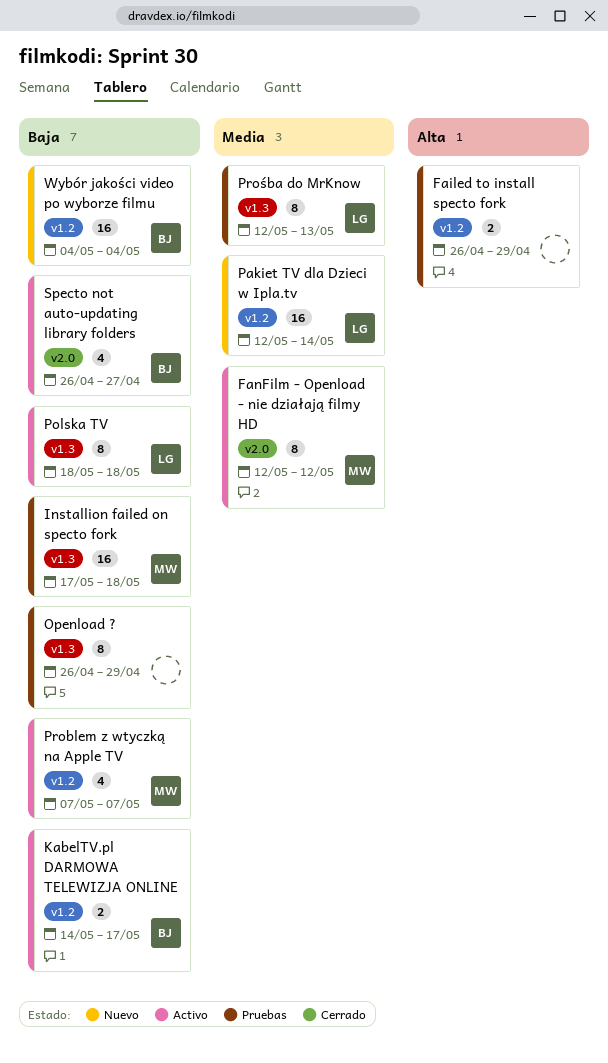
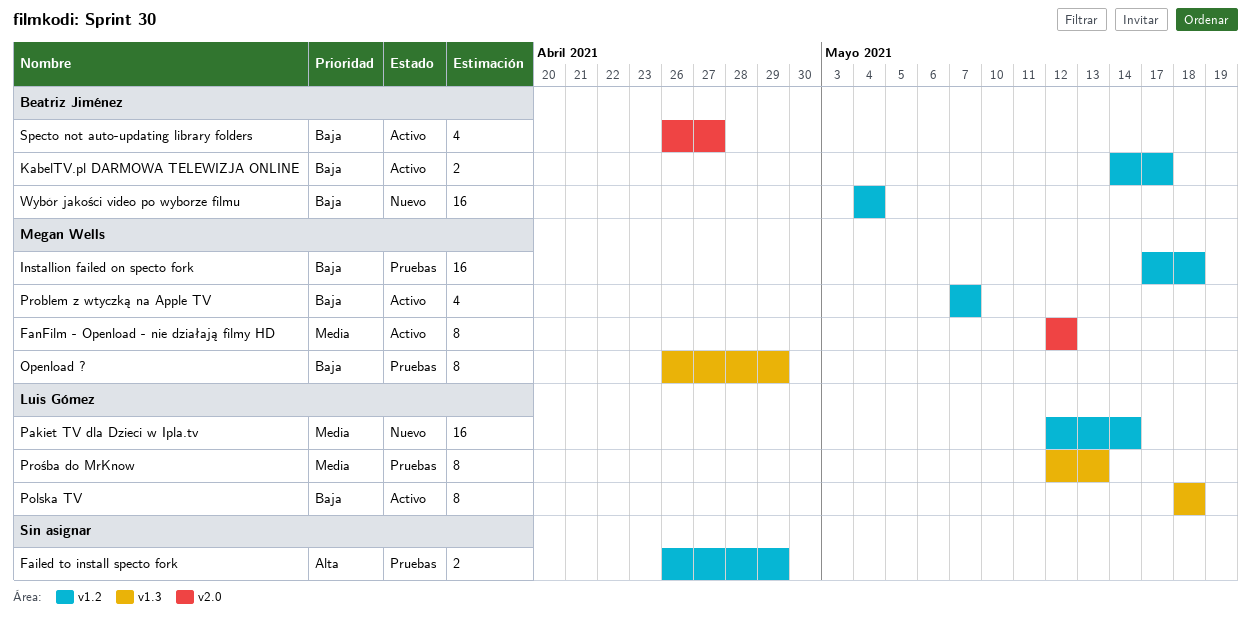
Installion failed on specto fork, label: v1.3 -> v1.2
Openload ?, owner: none -> Megan Wells

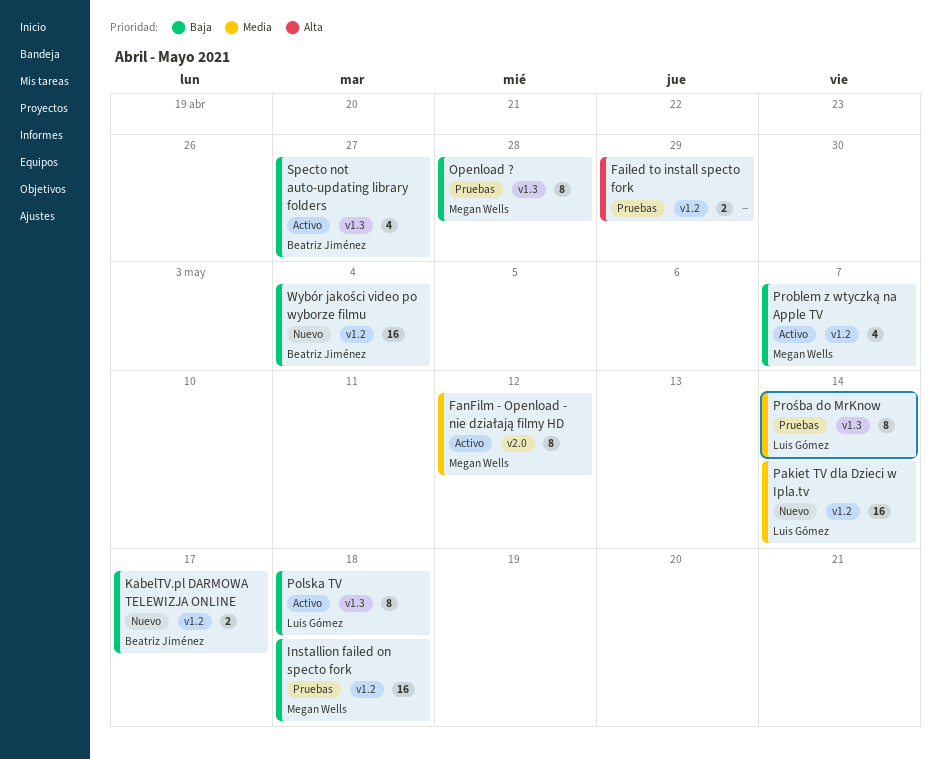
KabelTV.pl DARMOWA TELEWIZJA ONLINE, status: Activo -> Nuevo
Openload ?, due: Apr 29 -> Apr 28
Prośba do MrKnow, due: May 13 -> May 14
Specto not auto-updating library folders, label: v2.0 -> v1.3

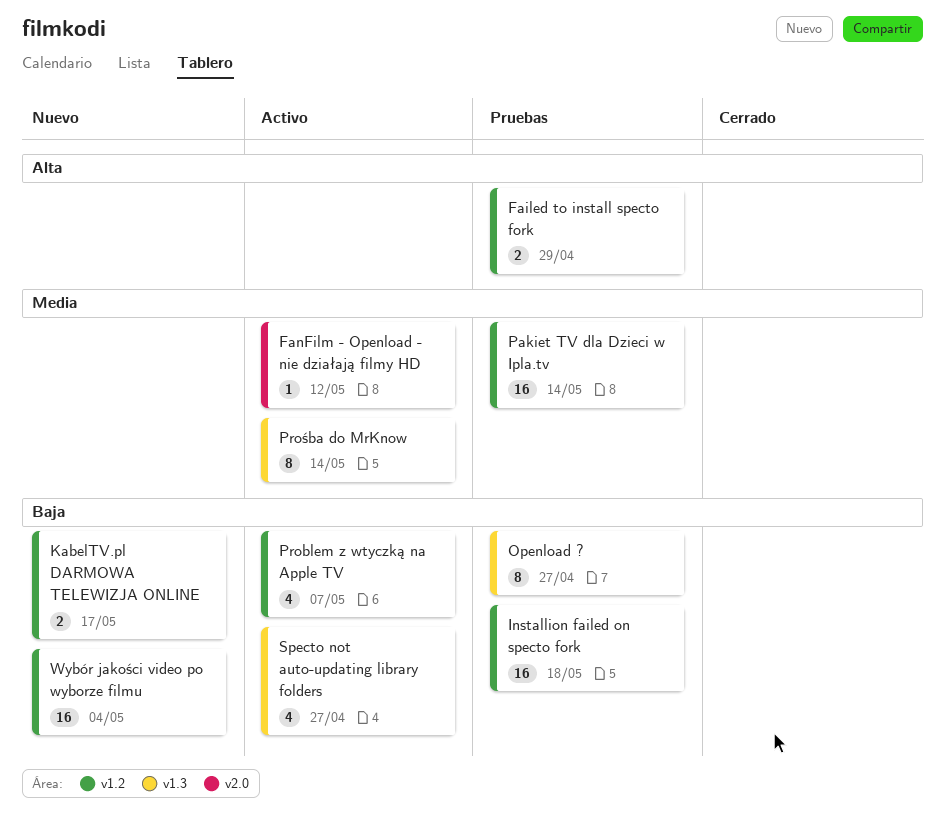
FanFilm - Openload - nie działają filmy HD, estimate: 8 -> 1
Openload ?, due: Apr 28 -> Apr 27
Pakiet TV dla Dzieci w Ipla.tv, status: Nuevo -> Pruebas
Polska TV: present -> none
Prośba do MrKnow, status: Pruebas -> Activo

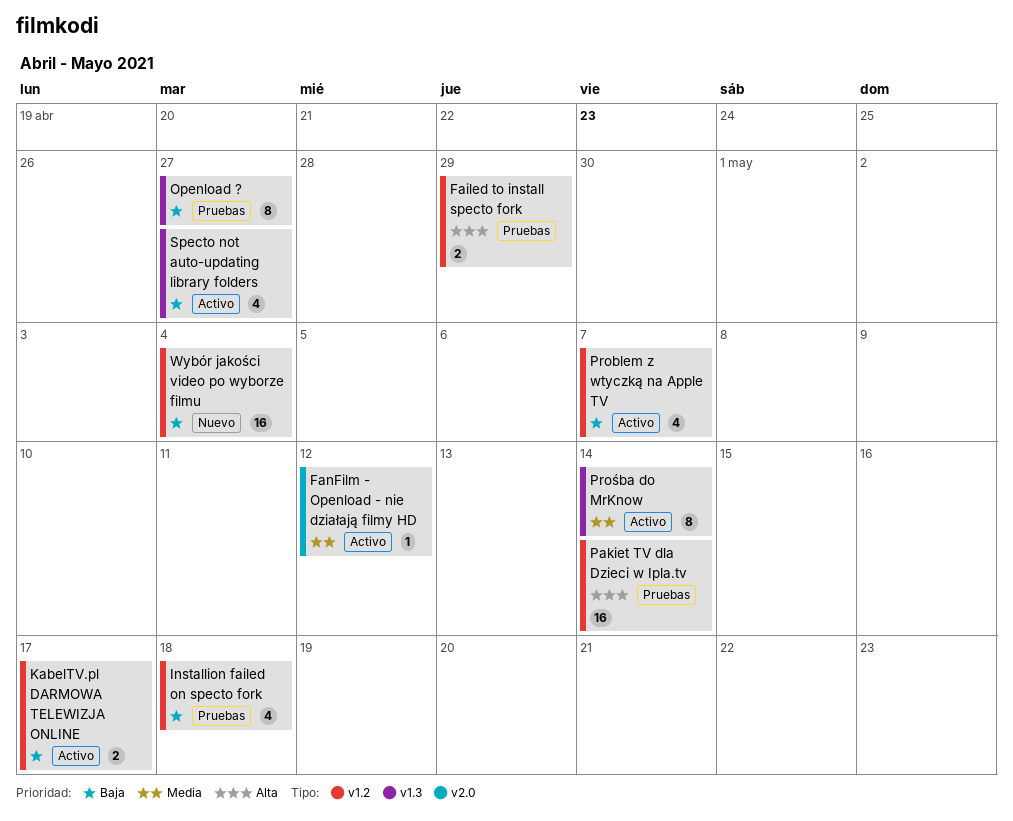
Installion failed on specto fork, estimate: 16 -> 4
KabelTV.pl DARMOWA TELEWIZJA ONLINE, status: Nuevo -> Activo
Pakiet TV dla Dzieci w Ipla.tv, priority: Media -> Alta

